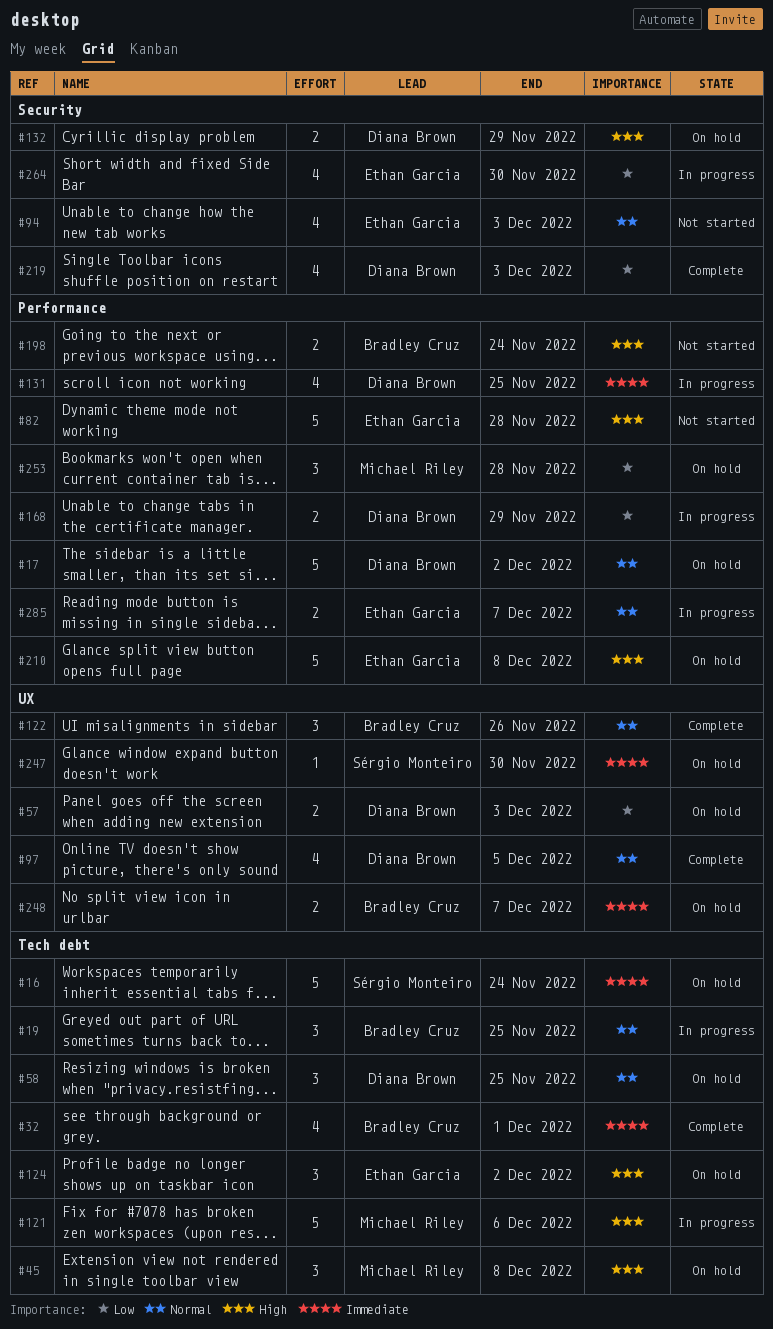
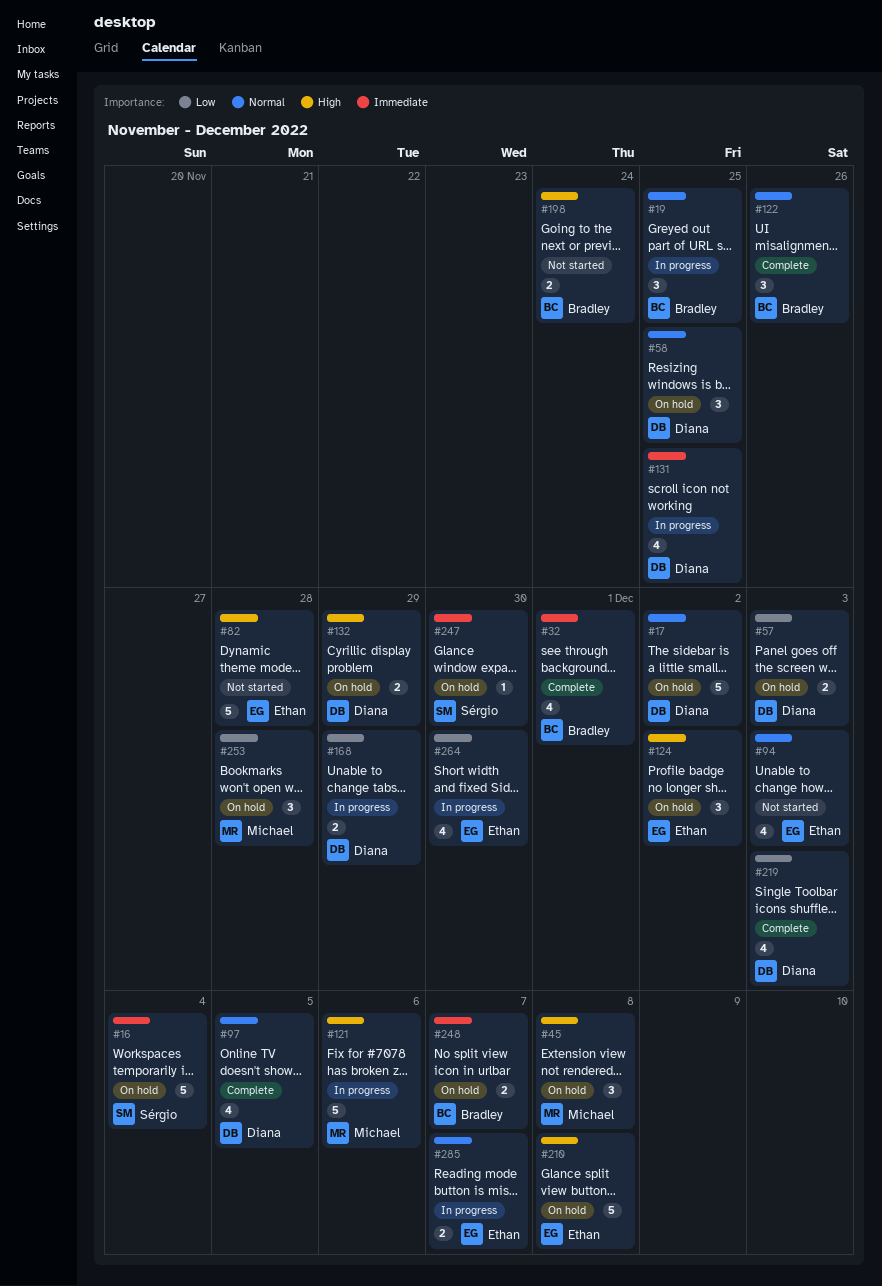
#16, due: Nov 24 -> Dec 4

